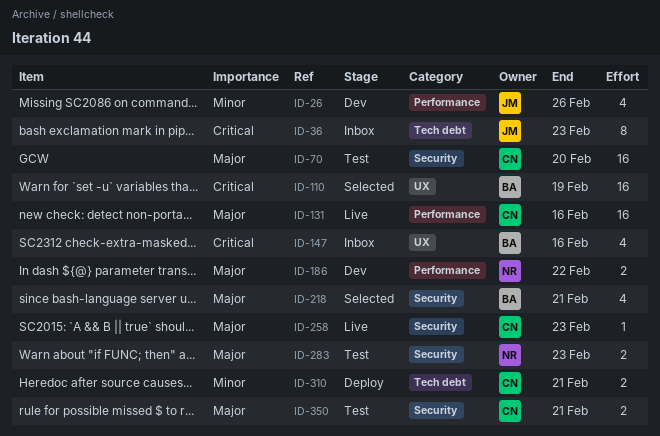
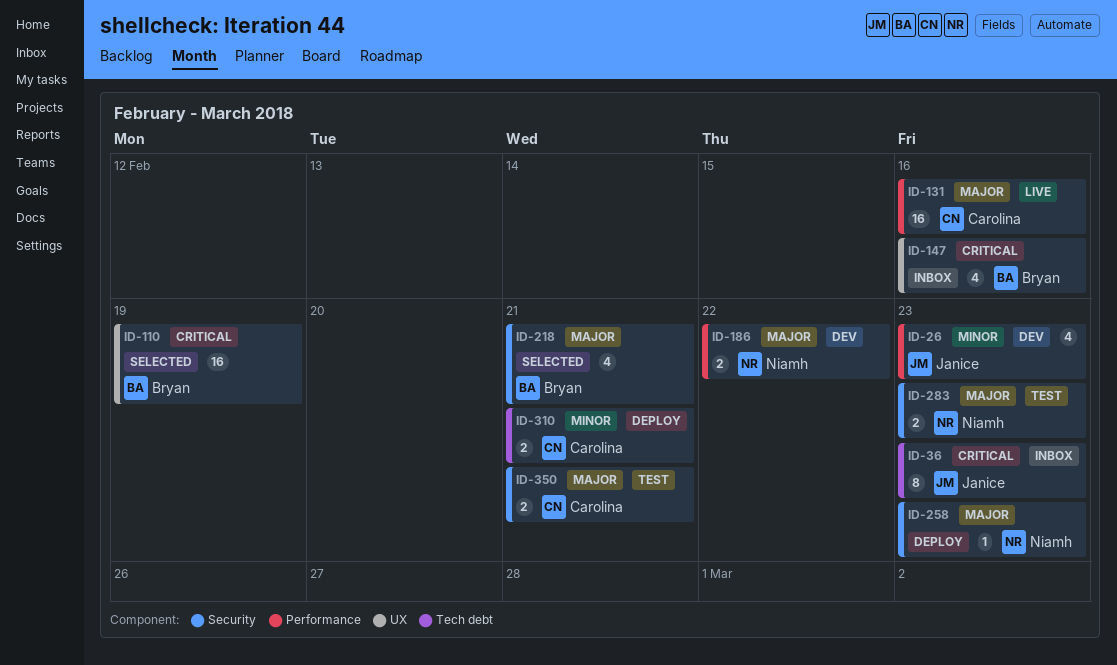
ID-26, due: Feb 26 -> Feb 23
ID-70: present -> none
ID-258, status: Live -> Deploy
ID-258, owner: Carolina -> Niamh

